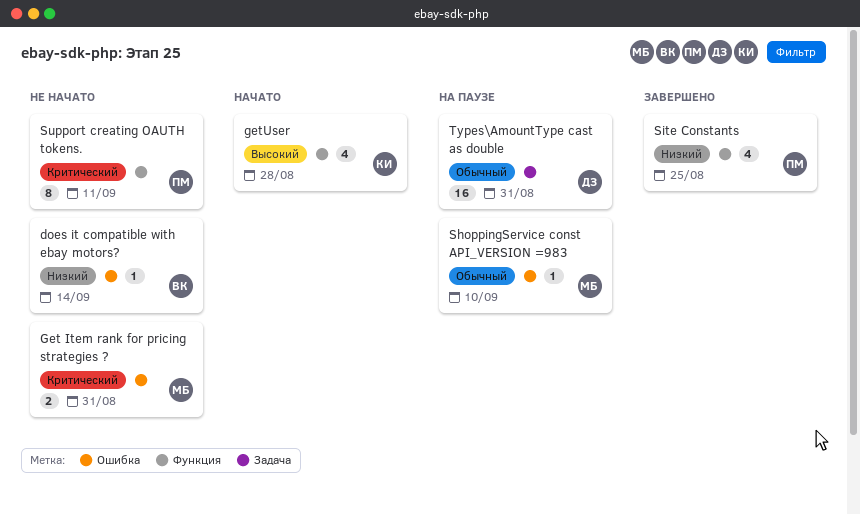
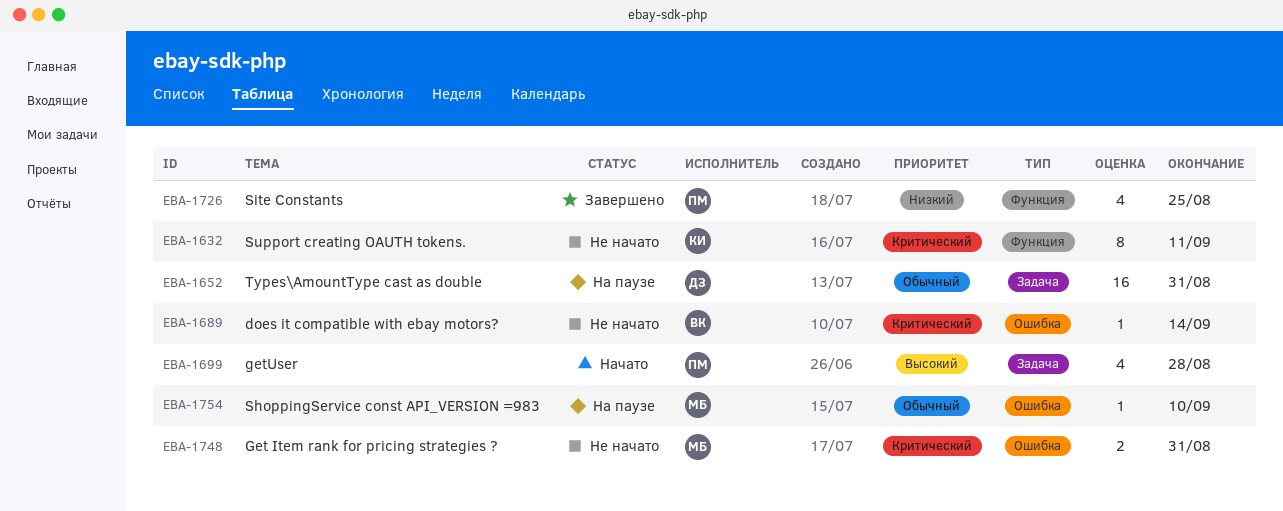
does it compatible with ebay motors?, priority: Низкий -> Критический
getUser, owner: КИ -> ПМ
getUser, label: Функция -> Задача
Support creating OAUTH tokens., owner: ПМ -> КИ

